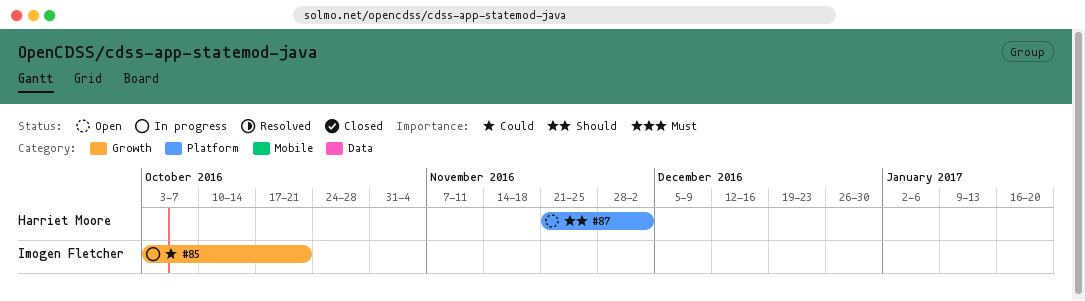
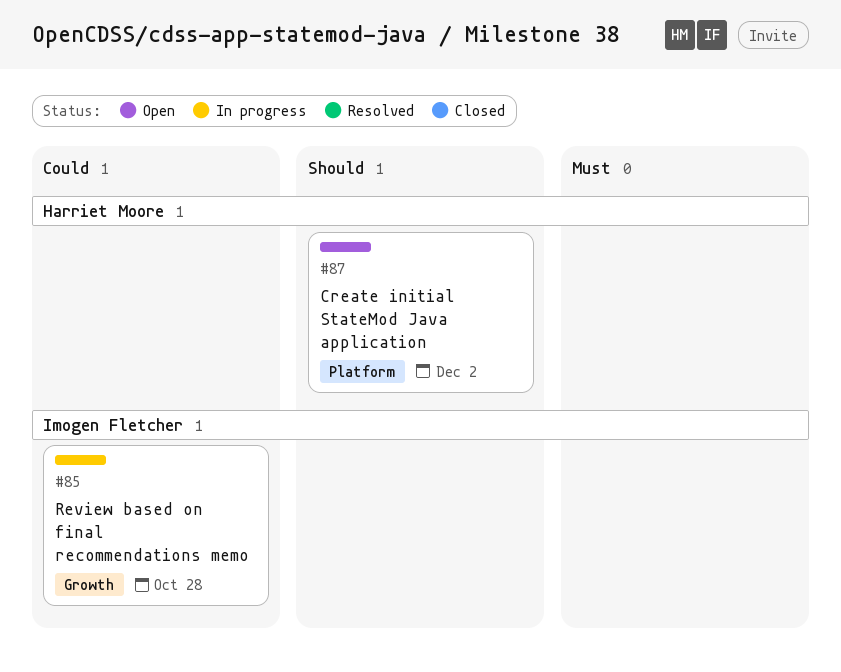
#85, due: Oct 21 -> Oct 28

